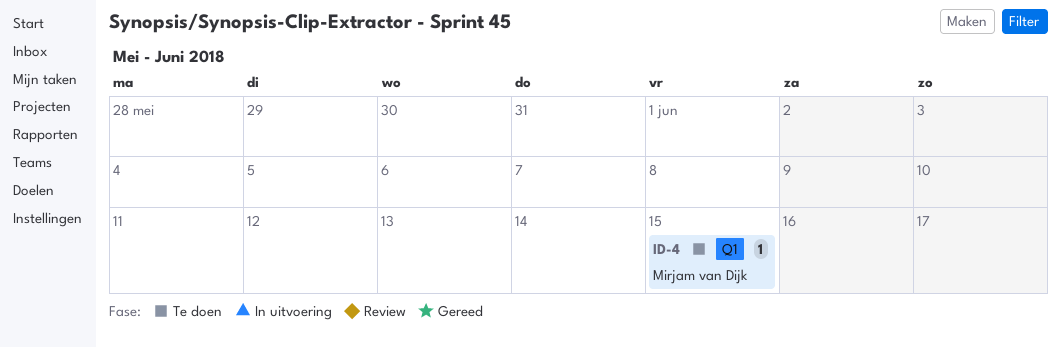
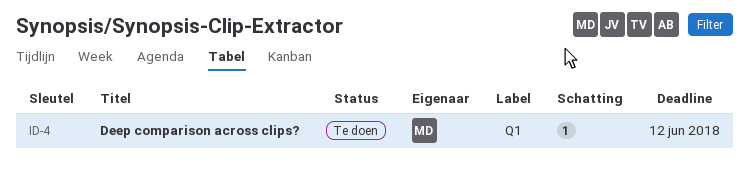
ID-4, due: Jun 15 -> Jun 12

